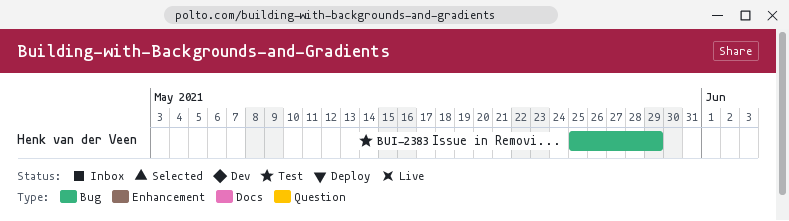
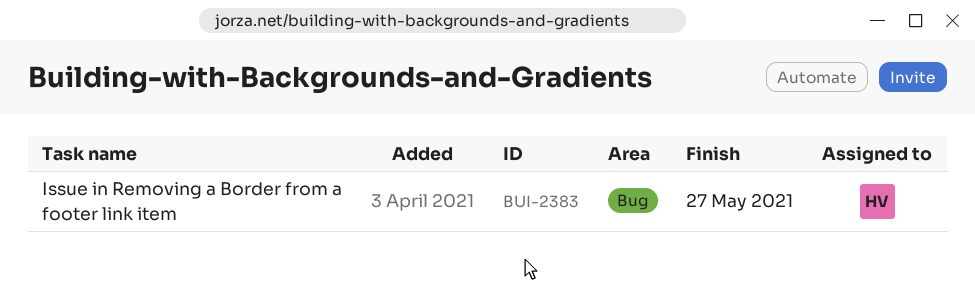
BUI-2383, due: May 29 -> May 27

